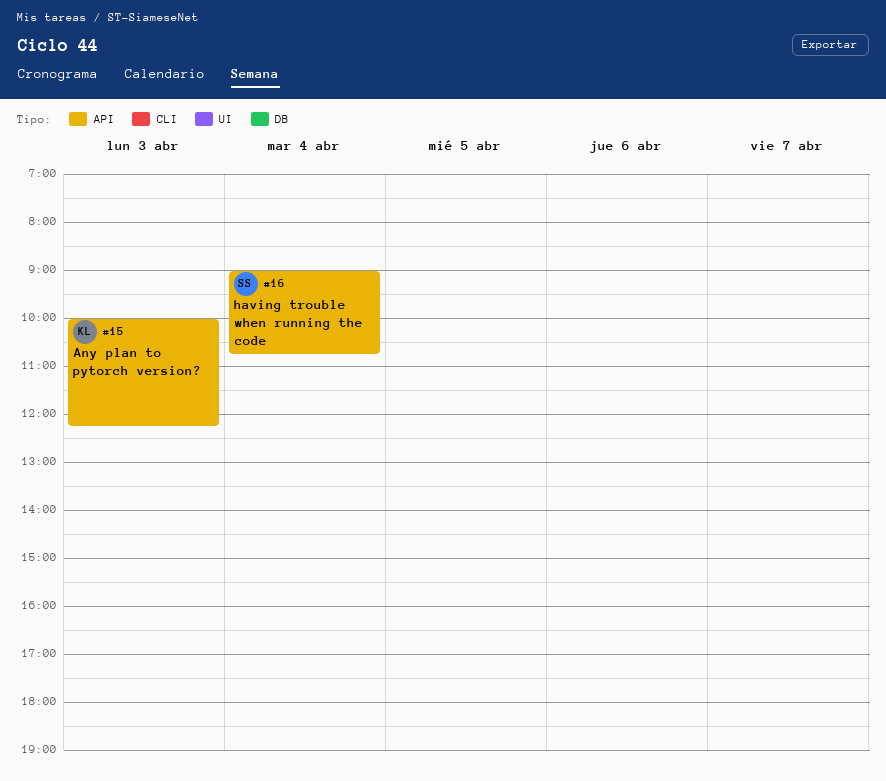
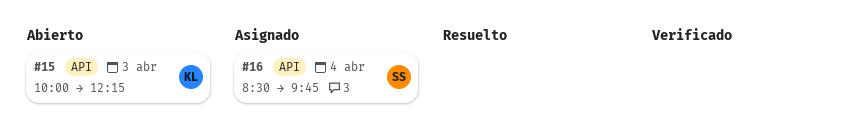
#16, begins: 09:00 -> 08:30
#16, ends: 10:45 -> 09:45

